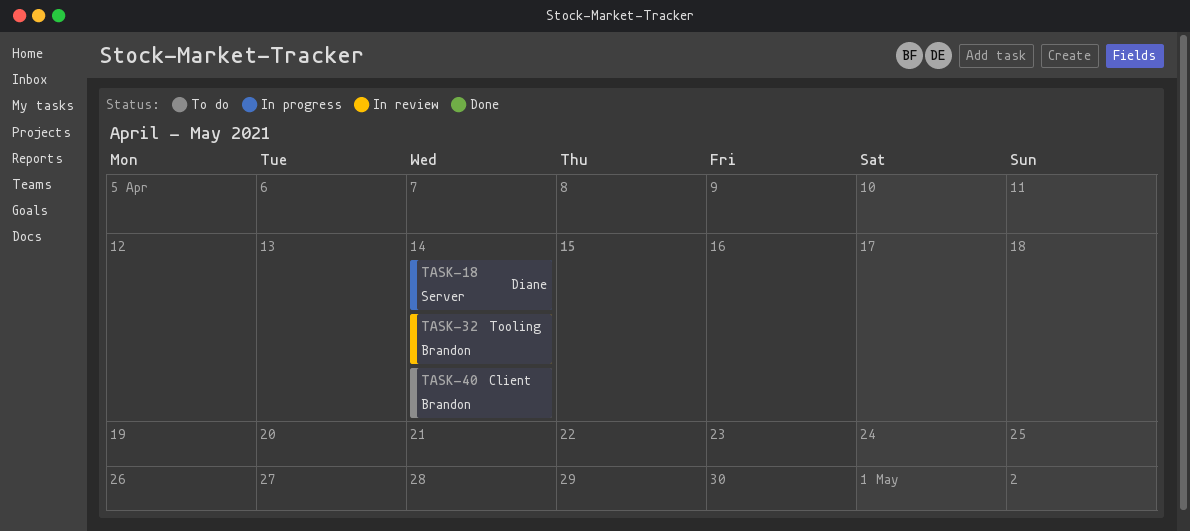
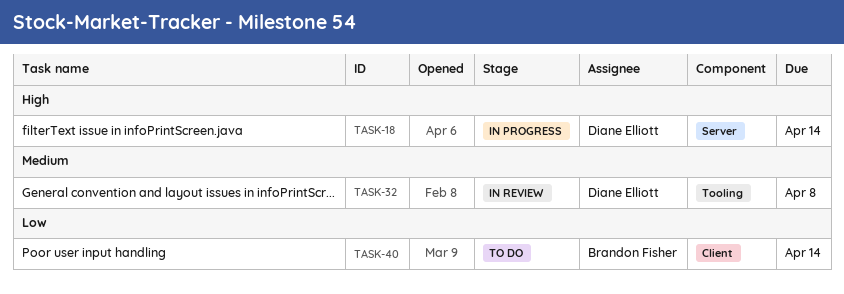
TASK-32, owner: Brandon Fisher -> Diane Elliott
TASK-32, due: Apr 14 -> Apr 8

